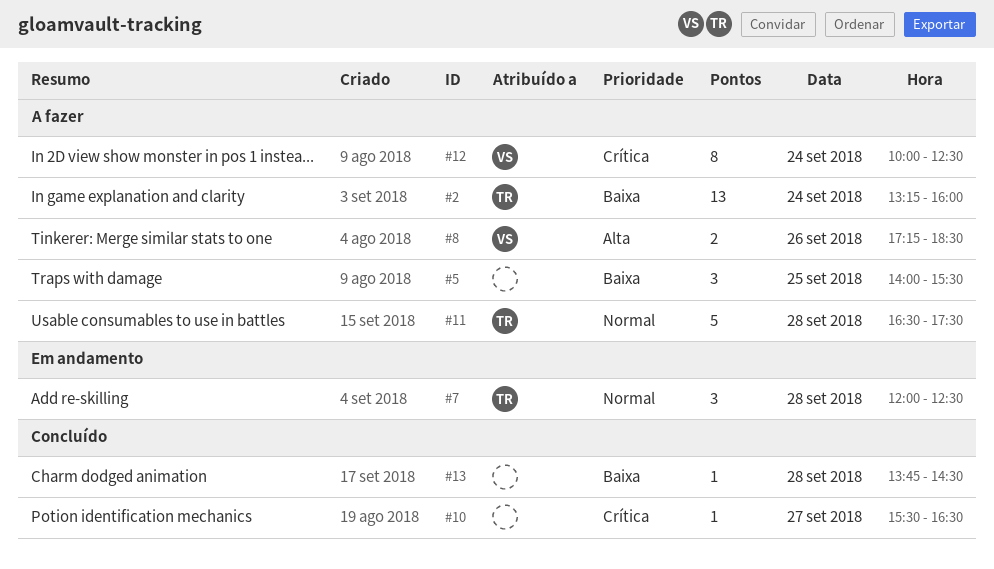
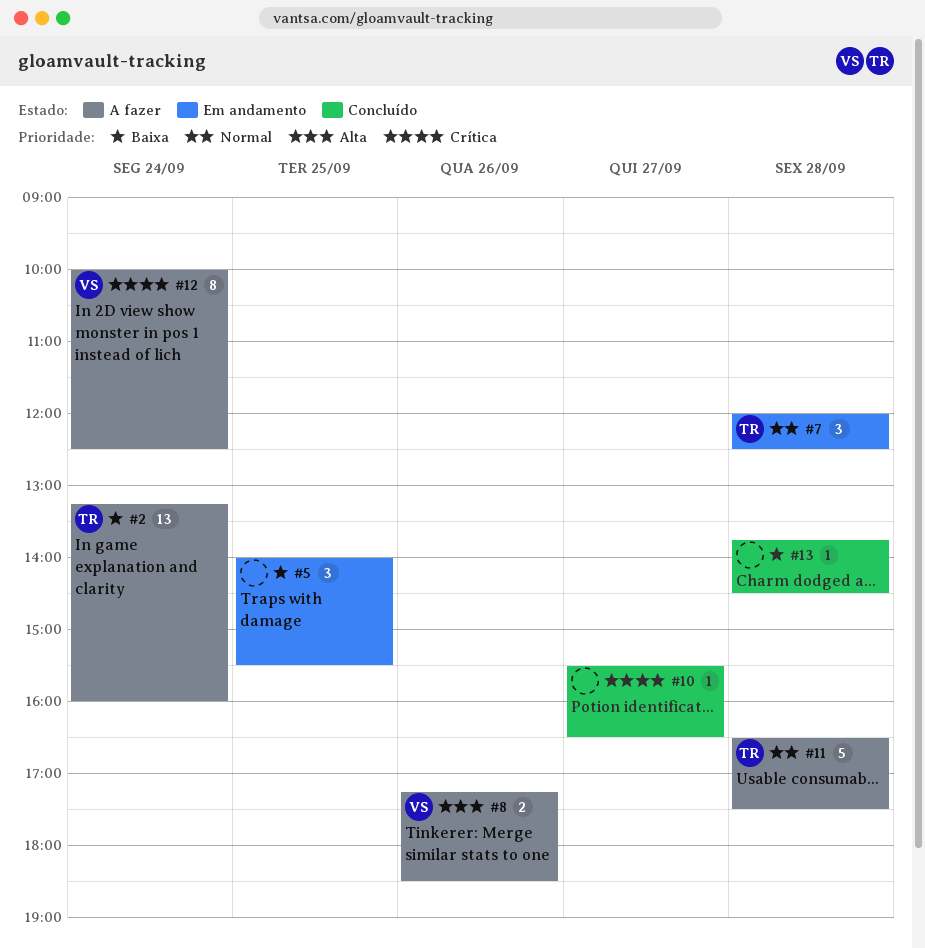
#5, status: A fazer -> Em andamento

